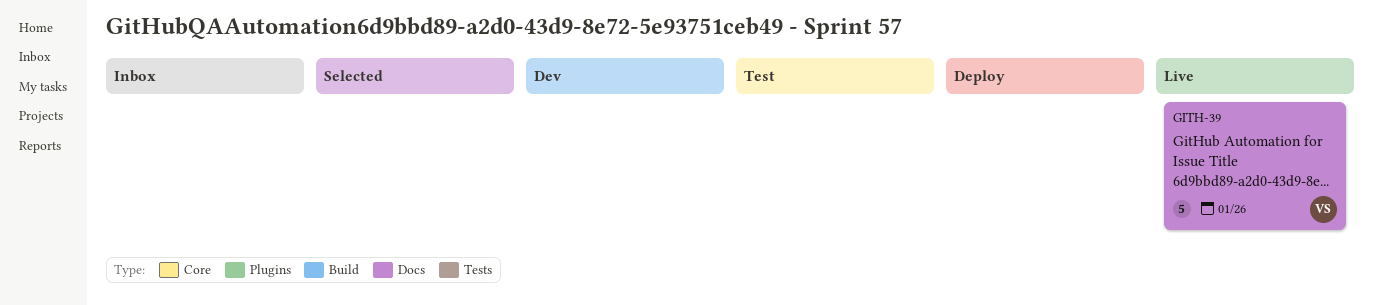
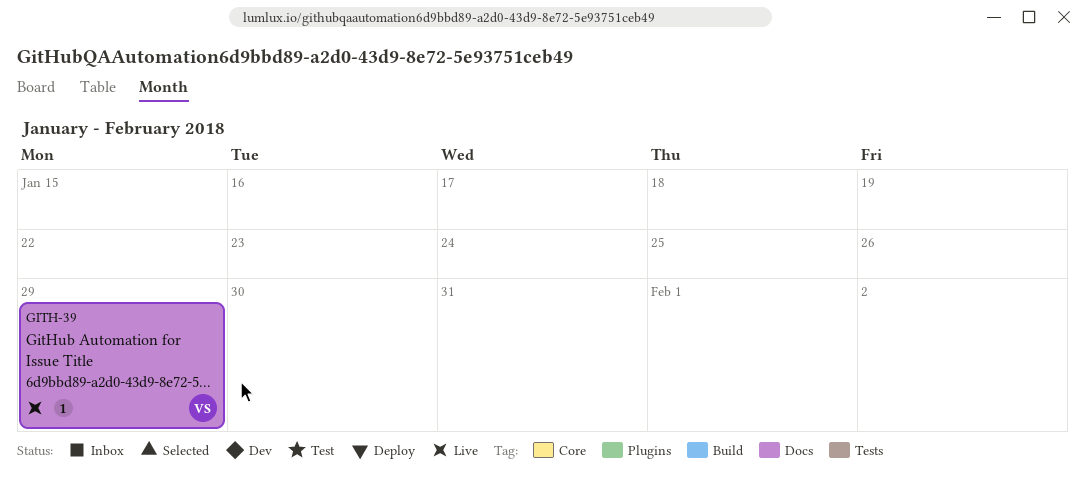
GITH-39, estimate: 5 -> 1
GITH-39, due: Jan 26 -> Jan 29

